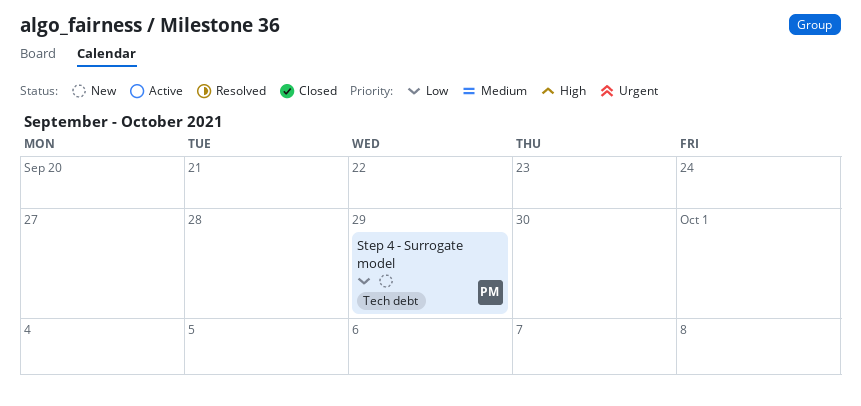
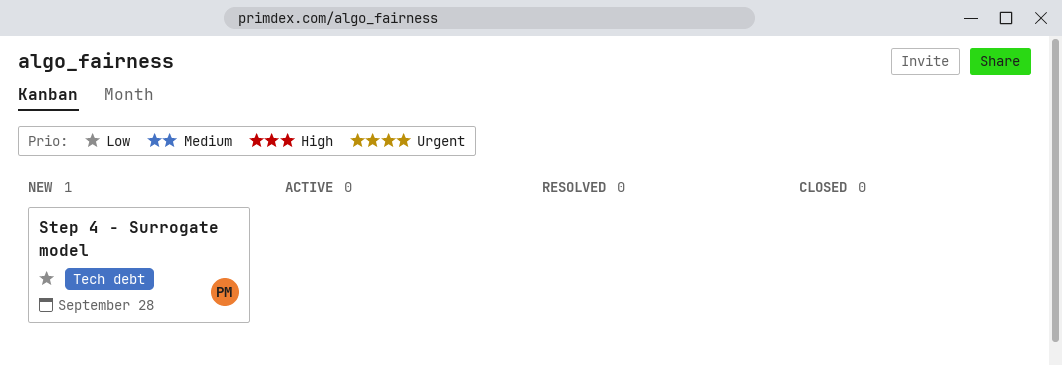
Step 4 - Surrogate model, due: Sep 29 -> Sep 28

